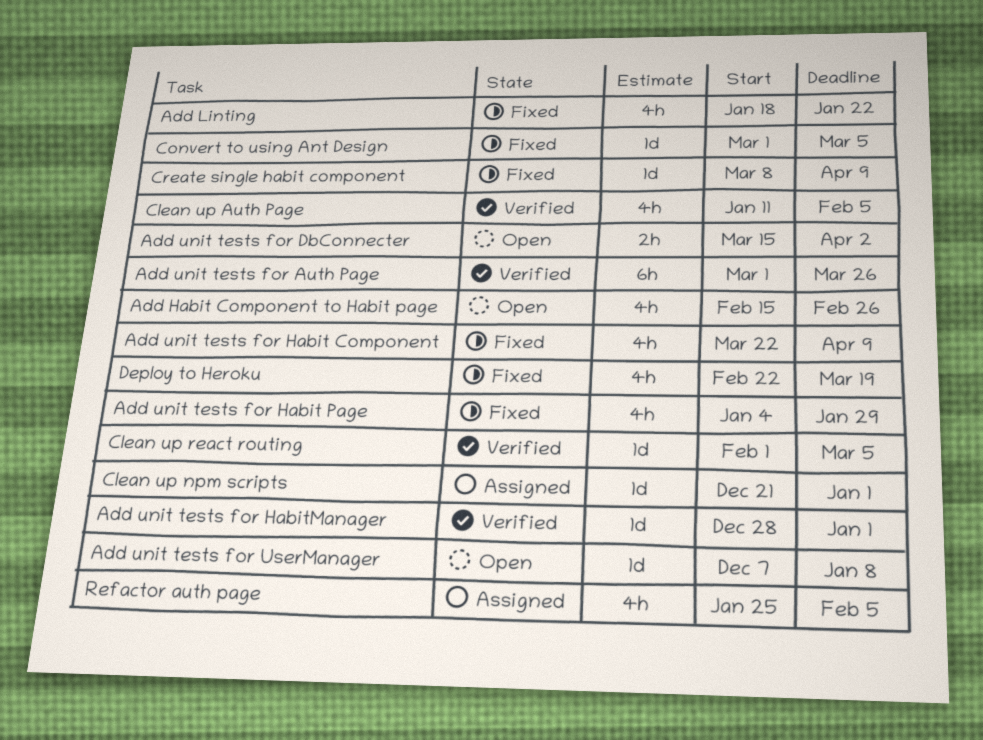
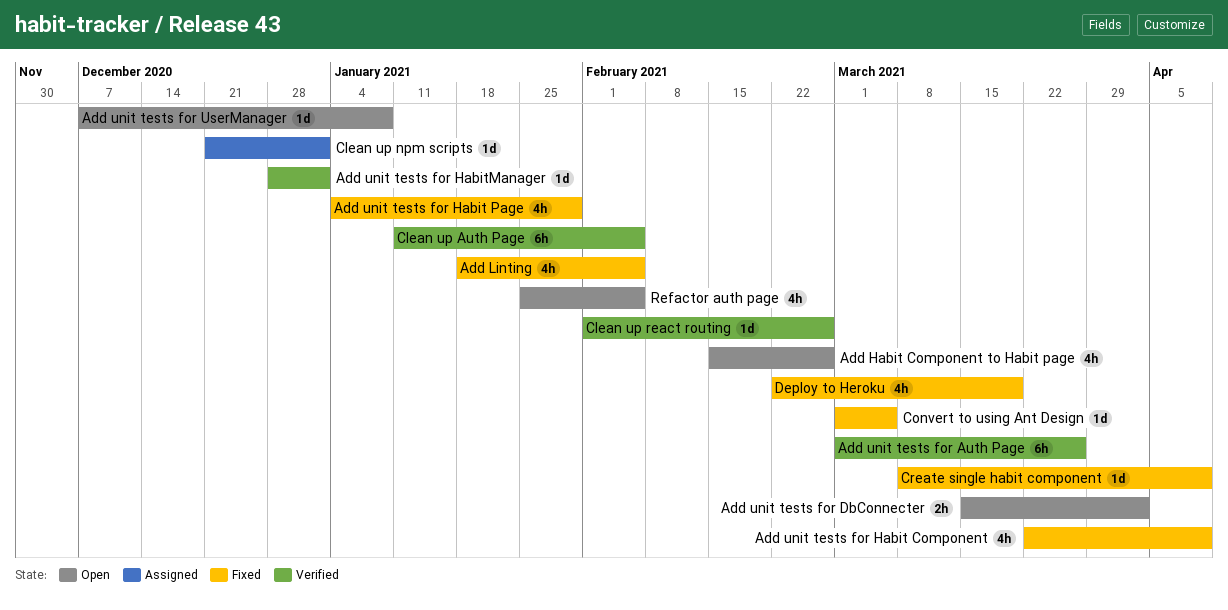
Add Linting, due: Jan 22 -> Feb 5
Clean up Auth Page, estimate: 4h -> 6h
Clean up react routing, due: Mar 5 -> Feb 26
Refactor auth page, status: Assigned -> Open

